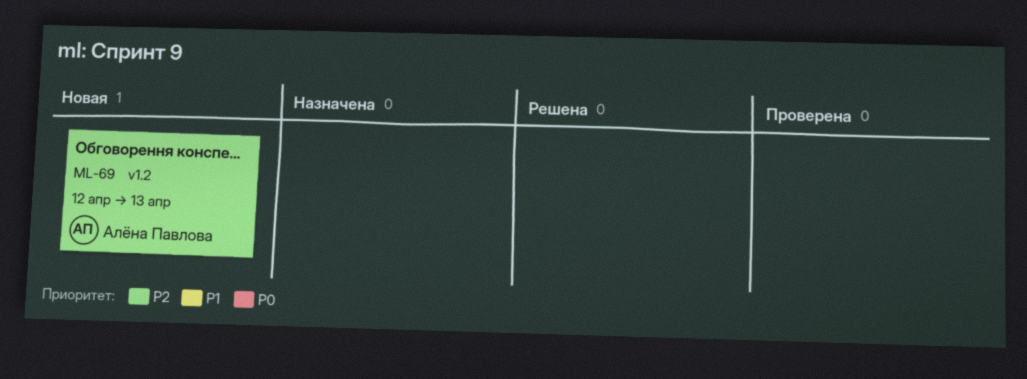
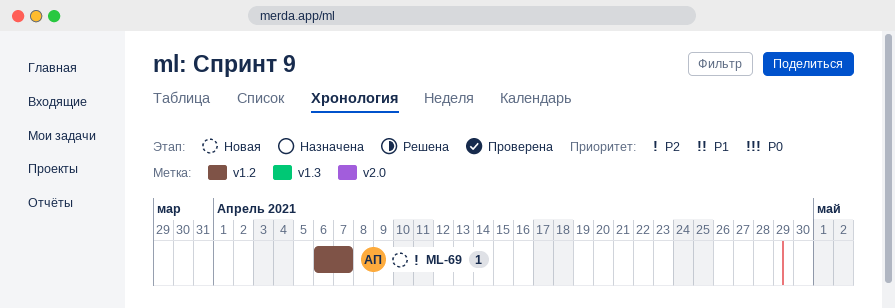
ML-69, start: Apr 12 -> Apr 6
ML-69, due: Apr 13 -> Apr 7

